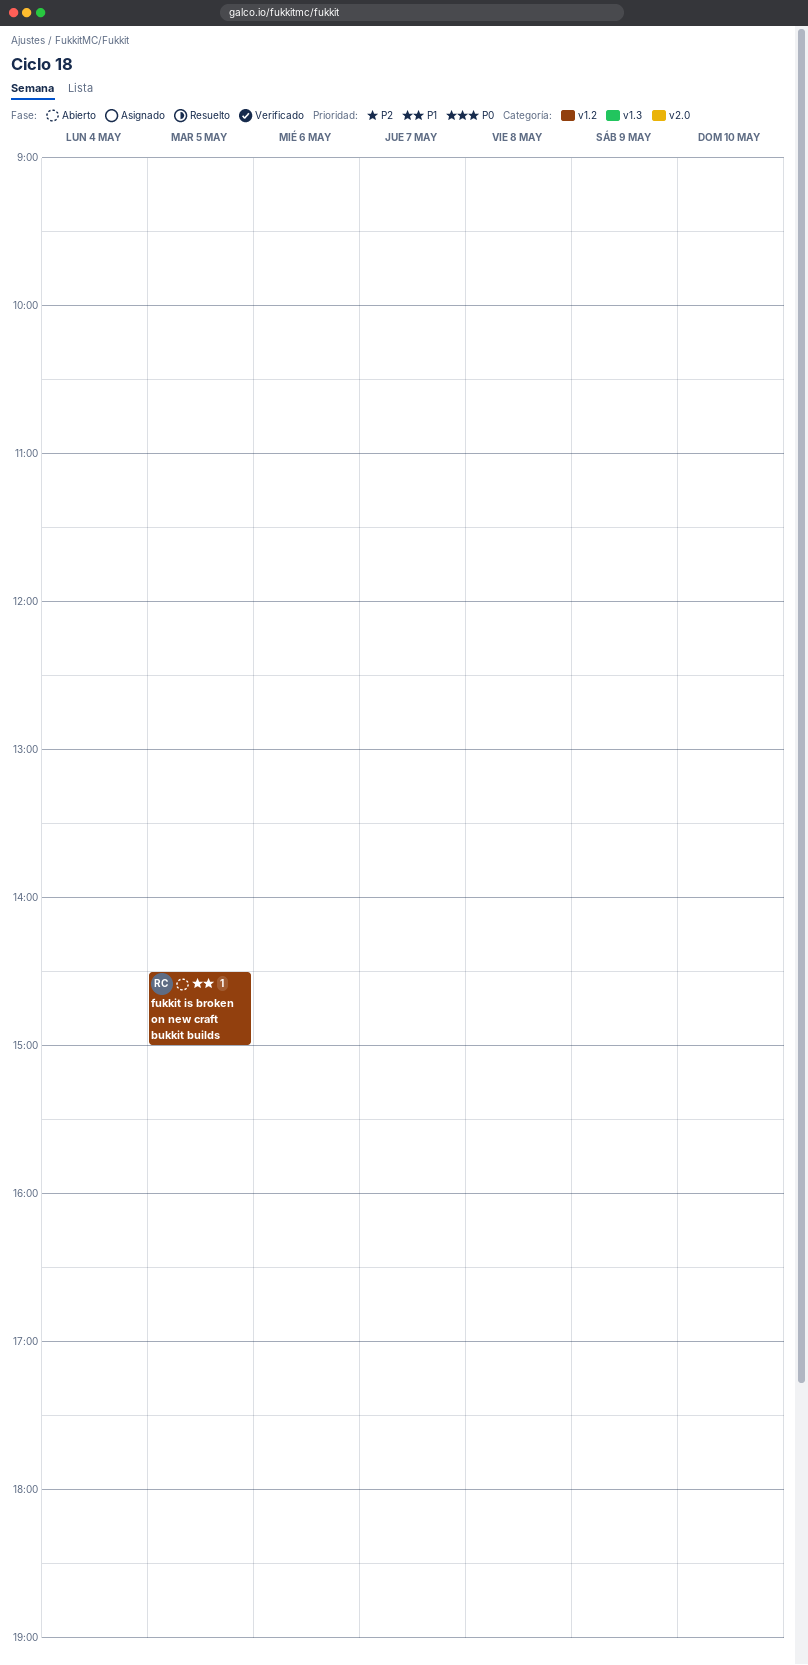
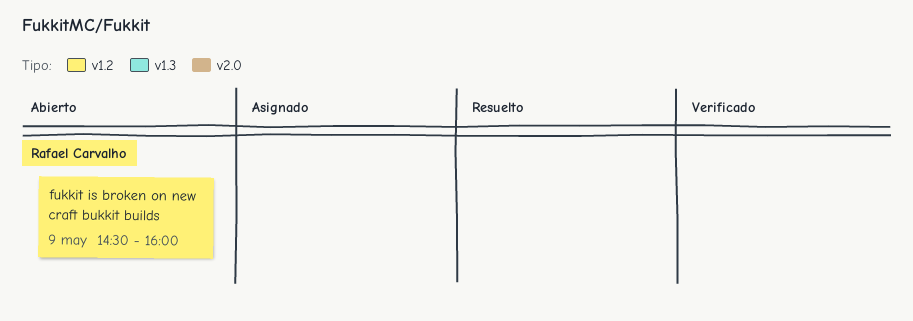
fukkit is broken on new craft bukkit builds, day: May 5 -> May 9
fukkit is broken on new craft bukkit builds, ends: 15:00 -> 16:00

